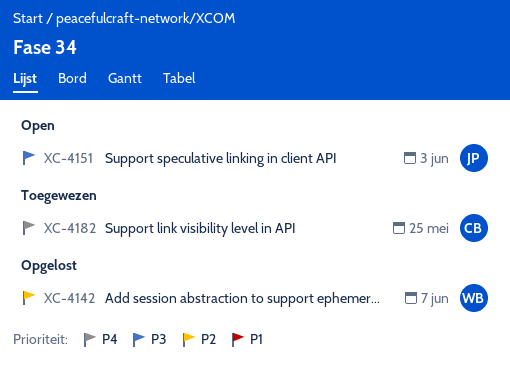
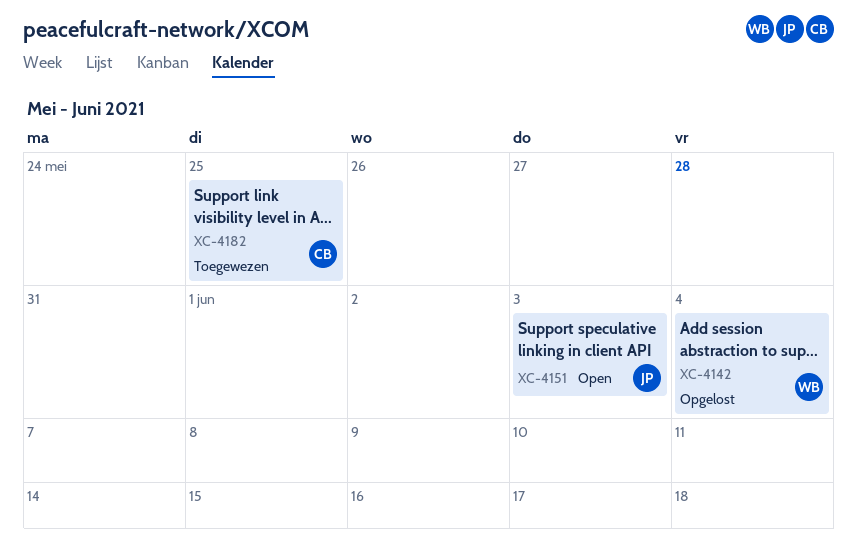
XC-4142, due: Jun 7 -> Jun 4

